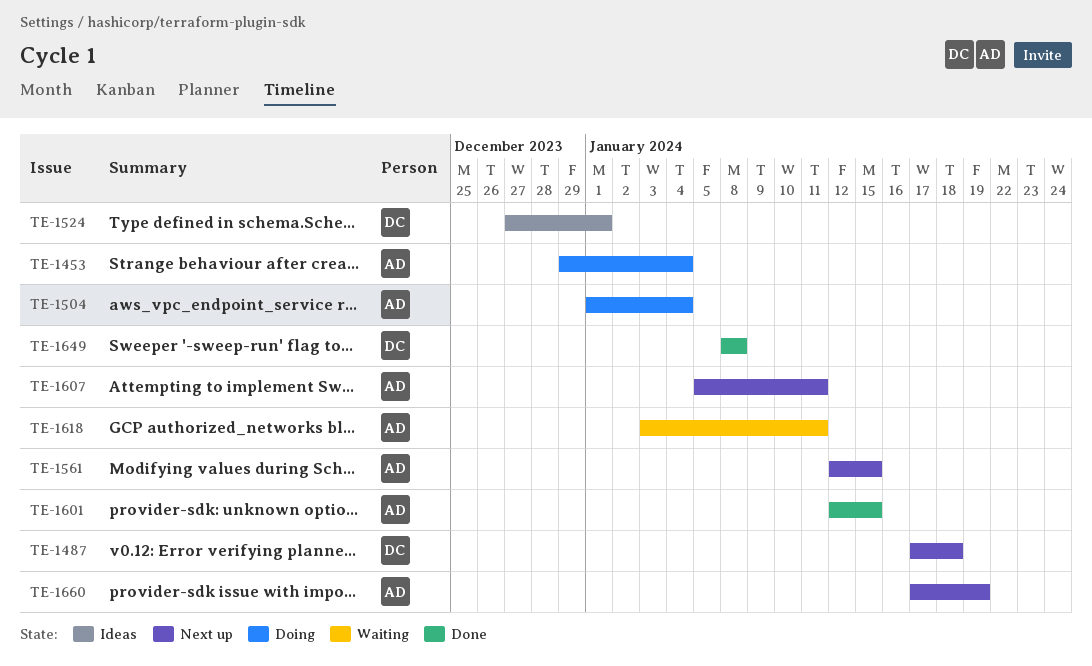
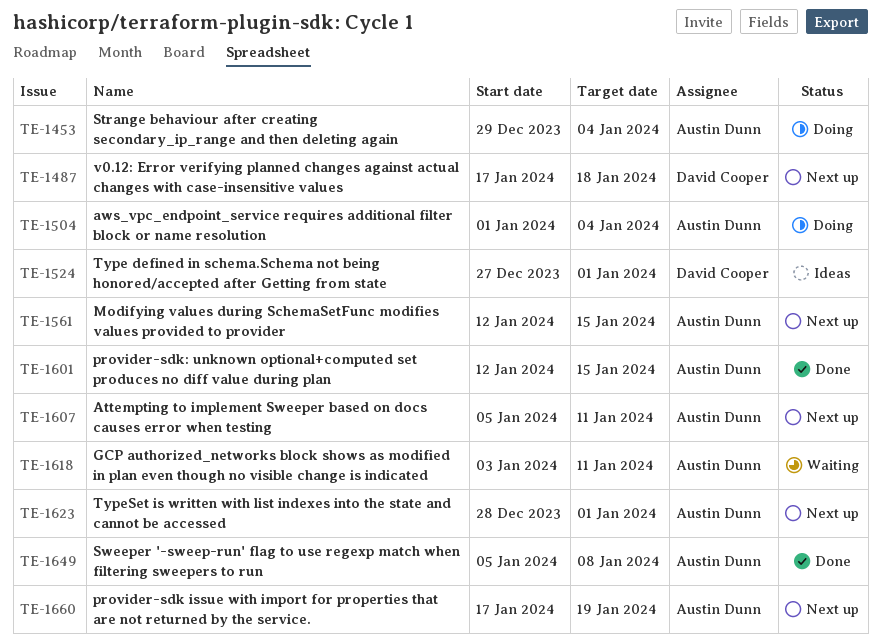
TE-1623: none -> present
TE-1649, owner: David Cooper -> Austin Dunn
TE-1649, start: Jan 8 -> Jan 5

